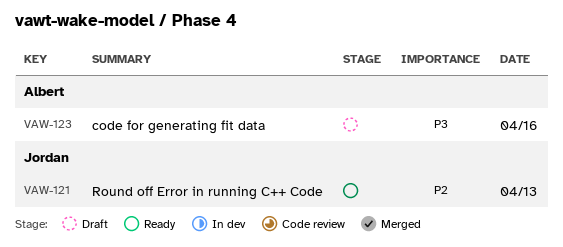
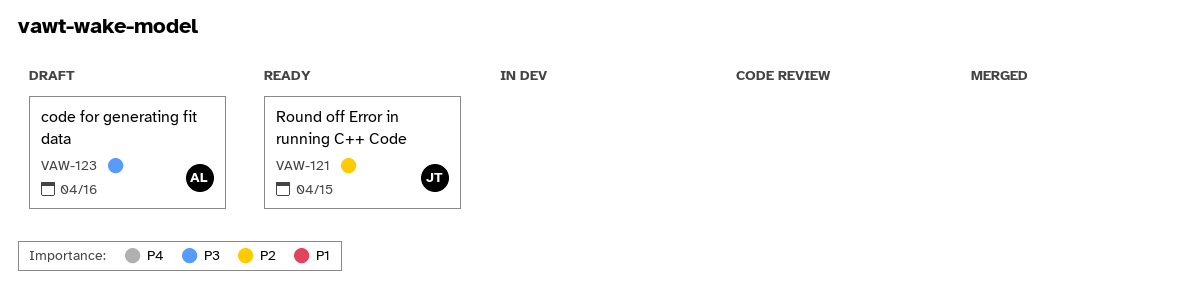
VAW-121, day: Apr 13 -> Apr 15

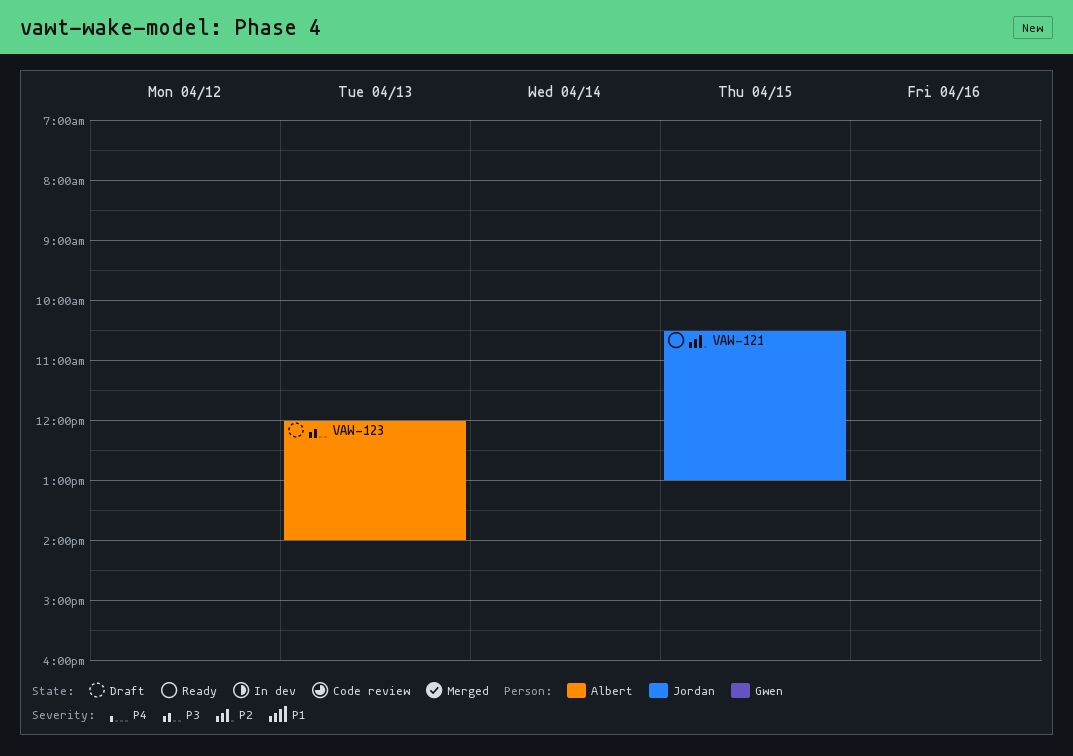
VAW-123, day: Apr 16 -> Apr 13

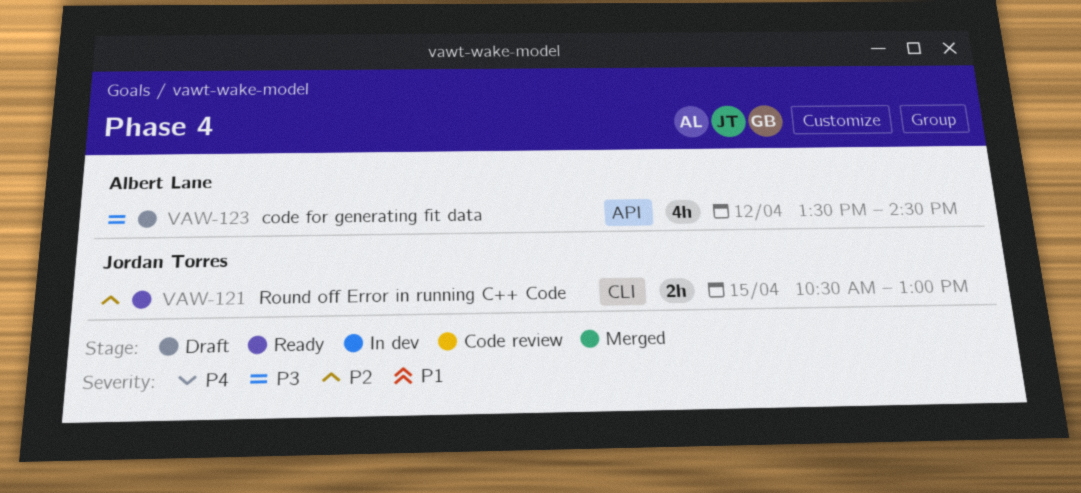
VAW-123, day: Apr 13 -> Apr 12
VAW-123, begins: 12:00 -> 13:30
VAW-123, ends: 14:00 -> 14:30

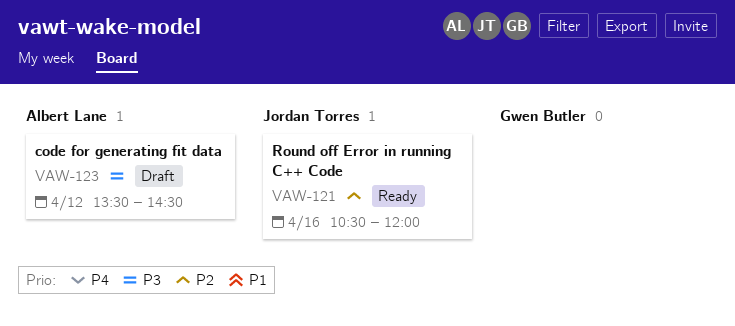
VAW-121, day: Apr 15 -> Apr 16
VAW-121, ends: 13:00 -> 12:00

